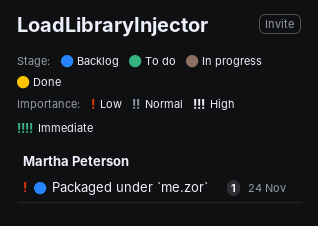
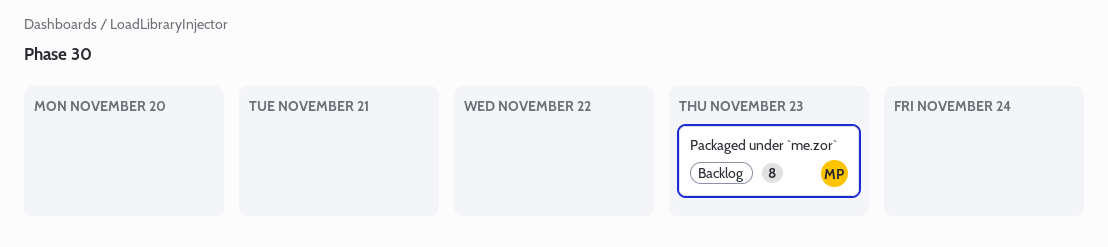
Packaged under `me.zor`, estimate: 1 -> 8
Packaged under `me.zor`, due: Nov 24 -> Nov 23

